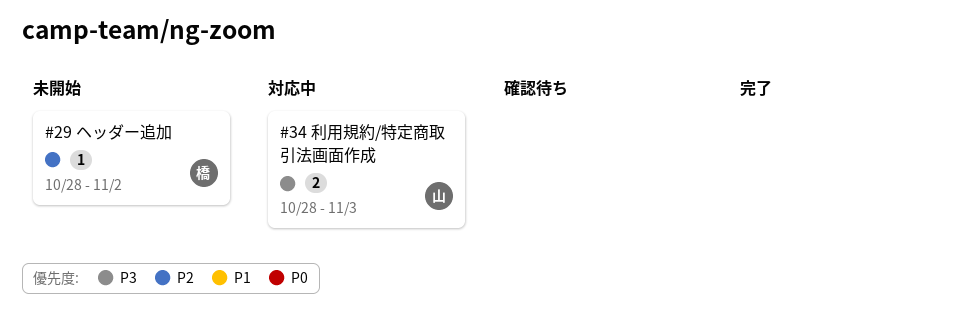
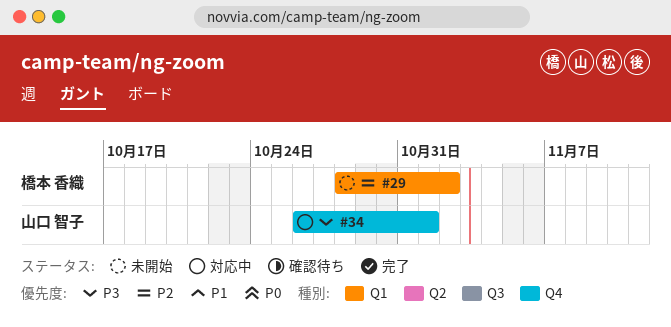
#34, start: Oct 28 -> Oct 26
#34, due: Nov 3 -> Nov 1

